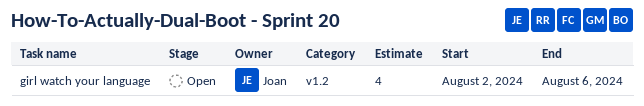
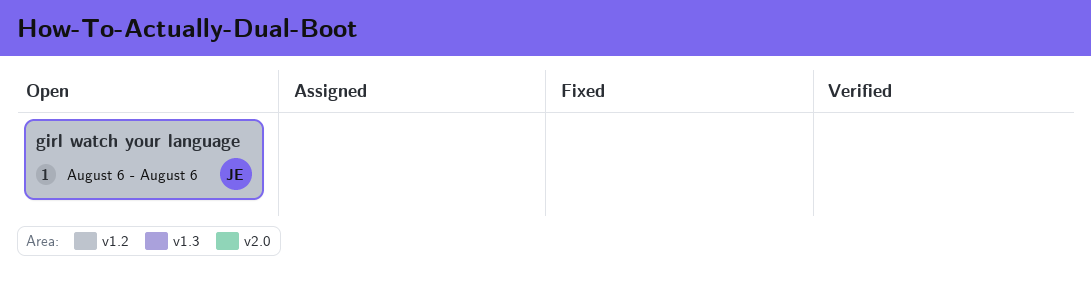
girl watch your language, estimate: 4 -> 1
girl watch your language, start: Aug 2 -> Aug 6

